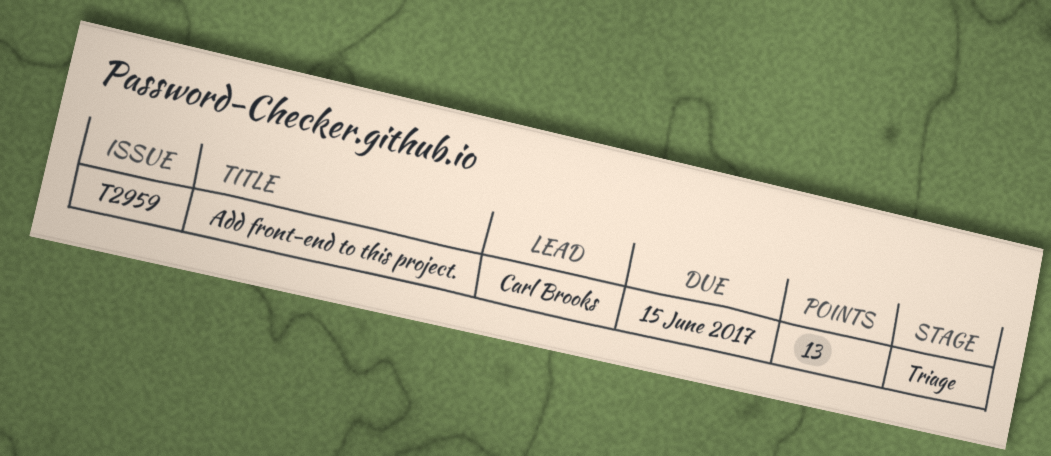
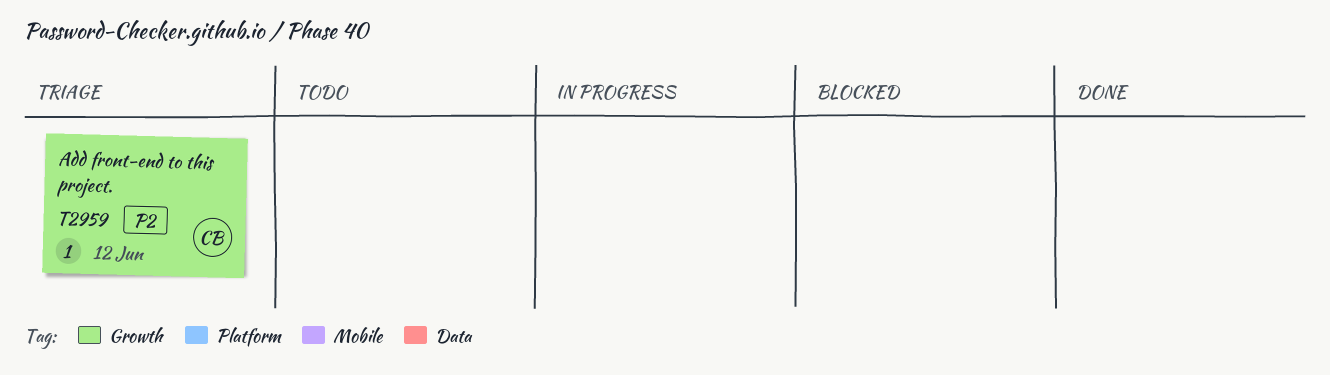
T2959, estimate: 13 -> 1
T2959, due: Jun 15 -> Jun 12

